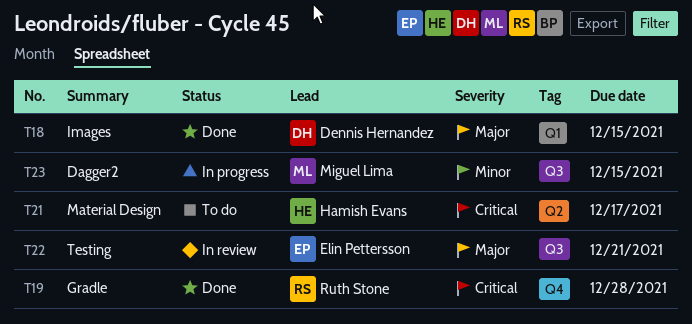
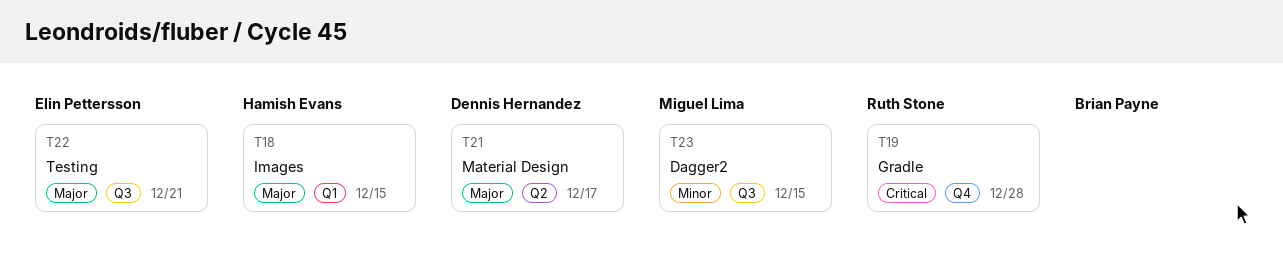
T18, owner: Dennis Hernandez -> Hamish Evans
T21, owner: Hamish Evans -> Dennis Hernandez
T21, priority: Critical -> Major

